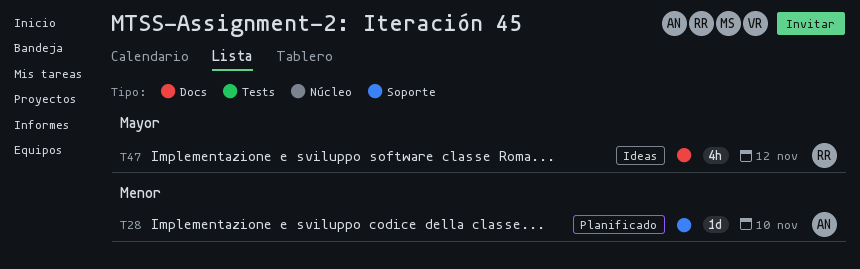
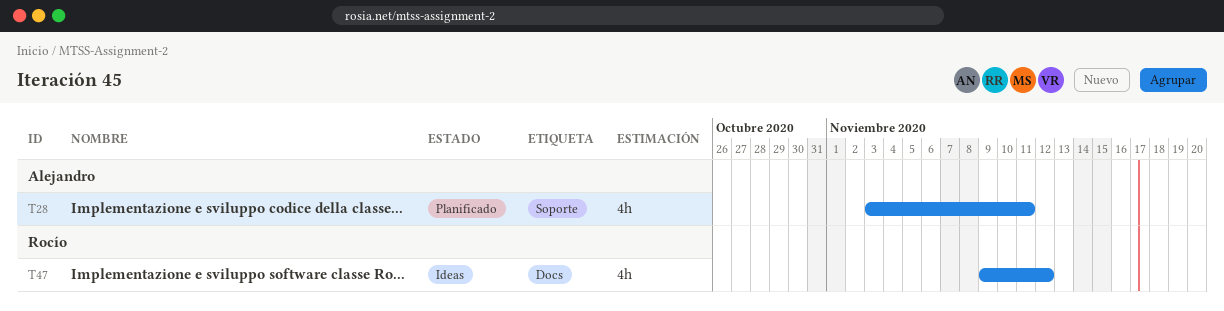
T28, estimate: 1d -> 4h
T28, due: Nov 10 -> Nov 11

